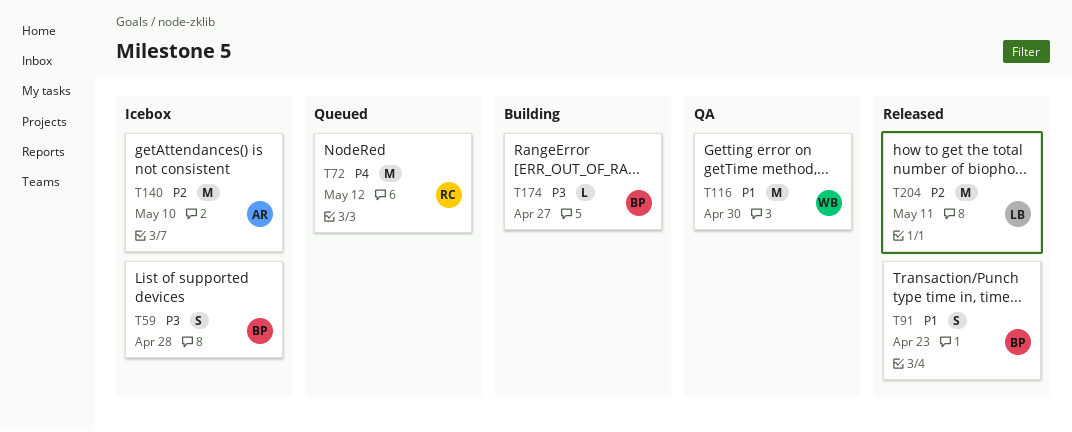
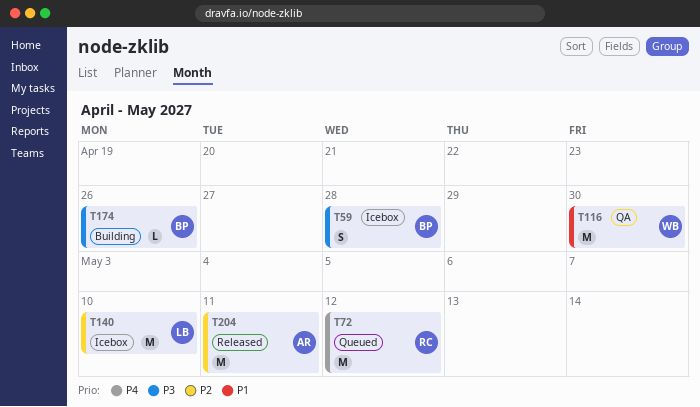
T91: present -> none
T140, owner: AR -> LB
T174, due: Apr 27 -> Apr 26
T204, owner: LB -> AR

